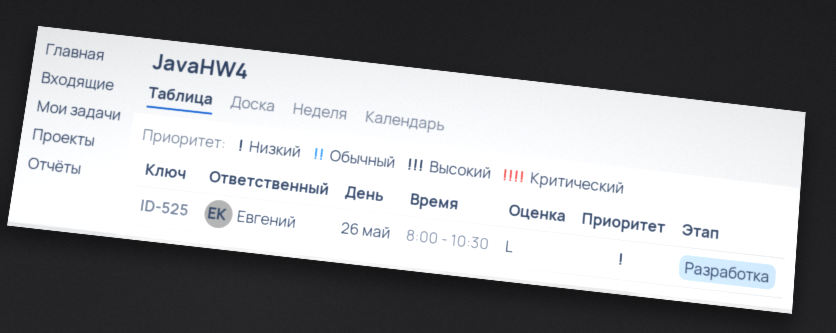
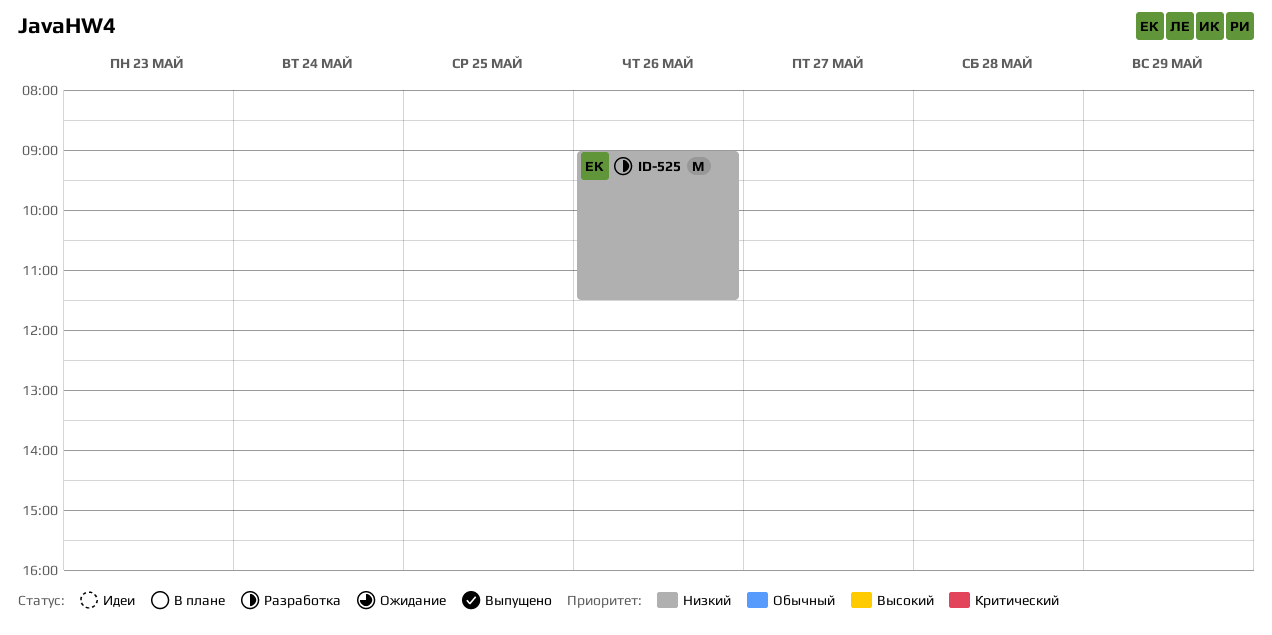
ID-525, estimate: L -> M
ID-525, begins: 08:00 -> 09:00
ID-525, ends: 10:30 -> 11:30

